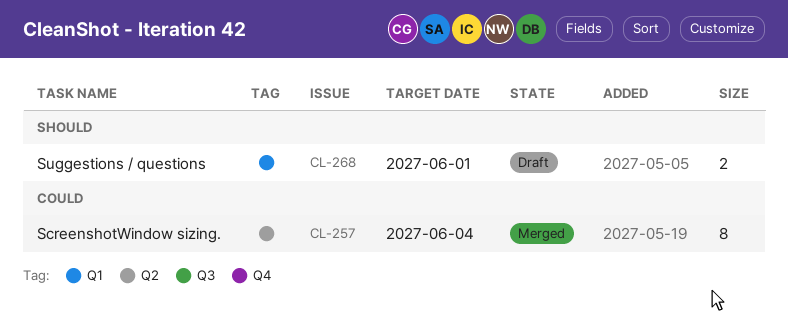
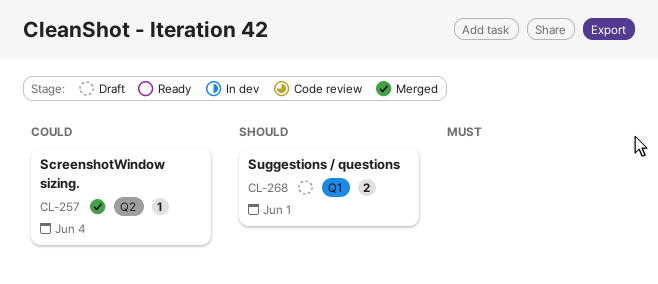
CL-257, estimate: 8 -> 1

